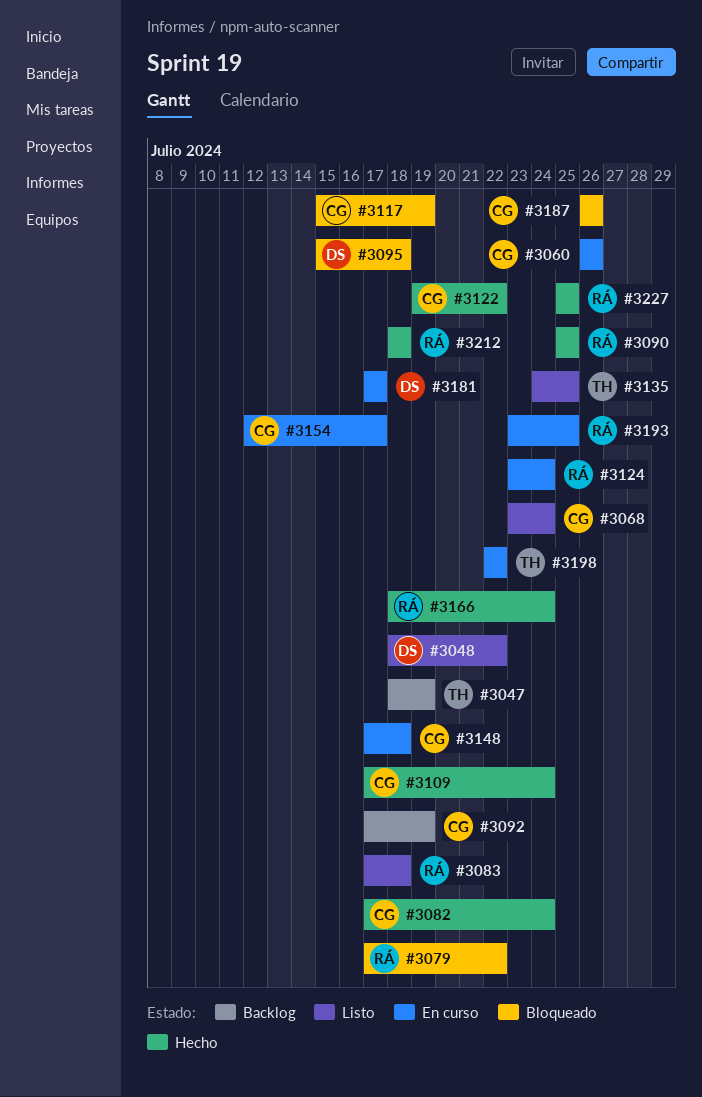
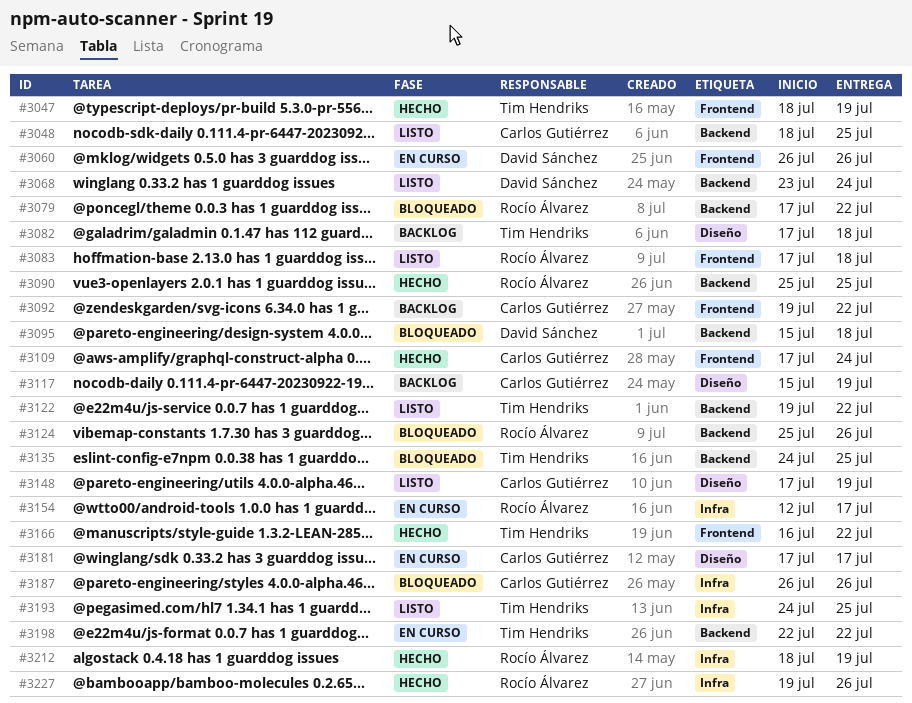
#3047, status: Backlog -> Hecho
#3048, owner: David Sánchez -> Carlos Gutiérrez
#3048, due: Jul 22 -> Jul 25
#3060, owner: Carlos Gutiérrez -> David Sánchez
#3068, owner: Carlos Gutiérrez -> David Sánchez
#3082, status: Hecho -> Backlog
#3082, owner: Carlos Gutiérrez -> Tim Hendriks
#3082, due: Jul 24 -> Jul 18
#3092, start: Jul 17 -> Jul 19
#3092, due: Jul 19 -> Jul 22
#3117, status: Bloqueado -> Backlog
#3122, status: Hecho -> Listo
#3122, owner: Carlos Gutiérrez -> Tim Hendriks
#3124, status: En curso -> Bloqueado
#3124, start: Jul 23 -> Jul 25
#3124, due: Jul 24 -> Jul 26
#3135, status: Listo -> Bloqueado
#3148, status: En curso -> Listo
#3148, due: Jul 18 -> Jul 19
#3154, owner: Carlos Gutiérrez -> Rocío Álvarez
#3166, owner: Rocío Álvarez -> Tim Hendriks
#3166, start: Jul 18 -> Jul 16
#3166, due: Jul 24 -> Jul 22
#3181, owner: David Sánchez -> Carlos Gutiérrez
#3193, status: En curso -> Listo
#3193, owner: Rocío Álvarez -> Tim Hendriks
#3193, start: Jul 23 -> Jul 24
#3212, due: Jul 18 -> Jul 19
#3227, start: Jul 25 -> Jul 19
#3227, due: Jul 25 -> Jul 26

